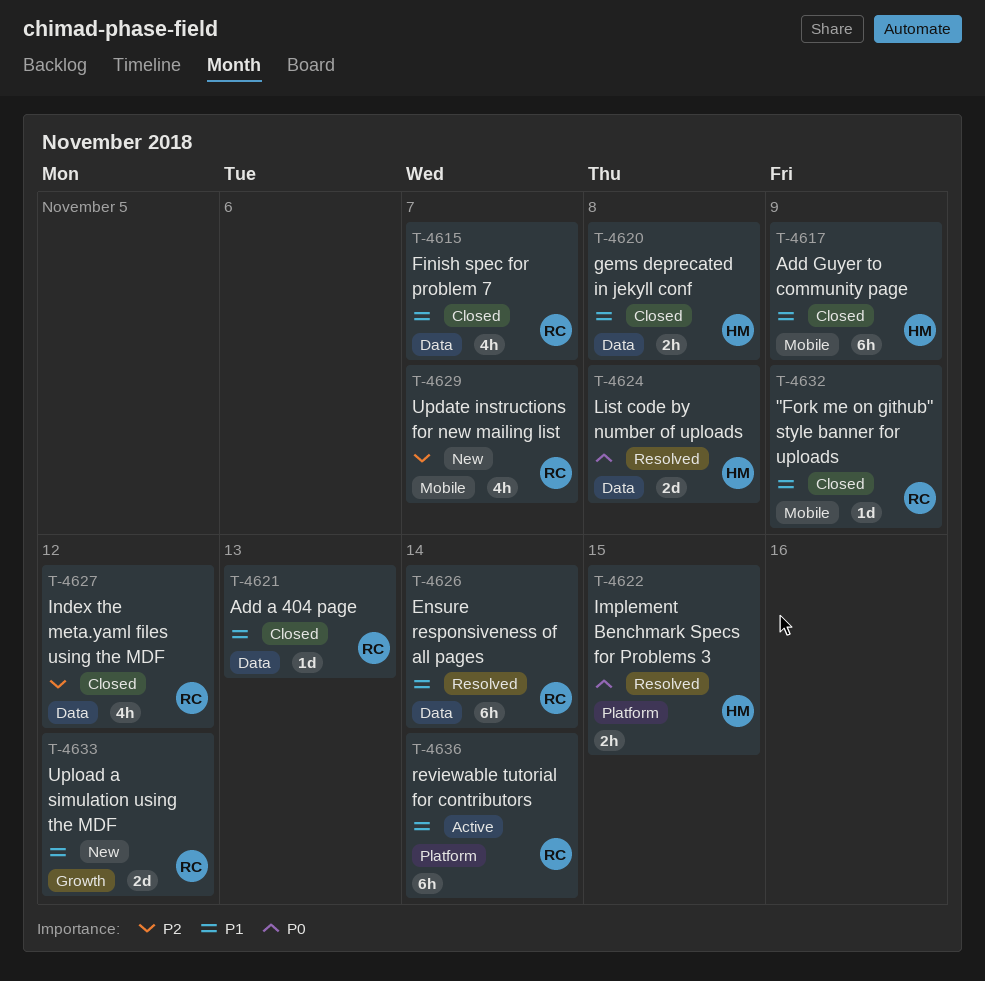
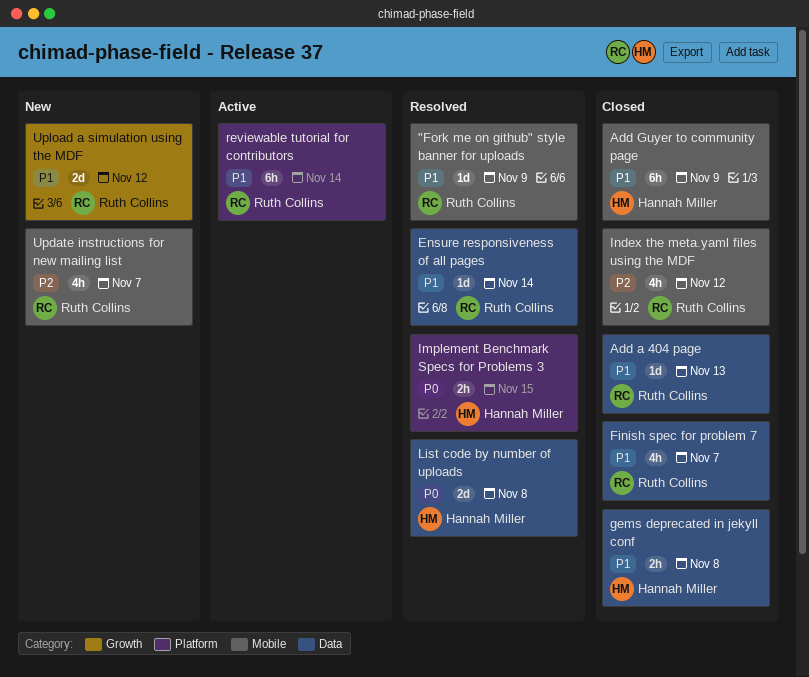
"Fork me on github" style banner for uploads, status: Closed -> Resolved
Ensure responsiveness of all pages, estimate: 6h -> 1d
Index the meta.yaml files using the MDF, label: Data -> Mobile

